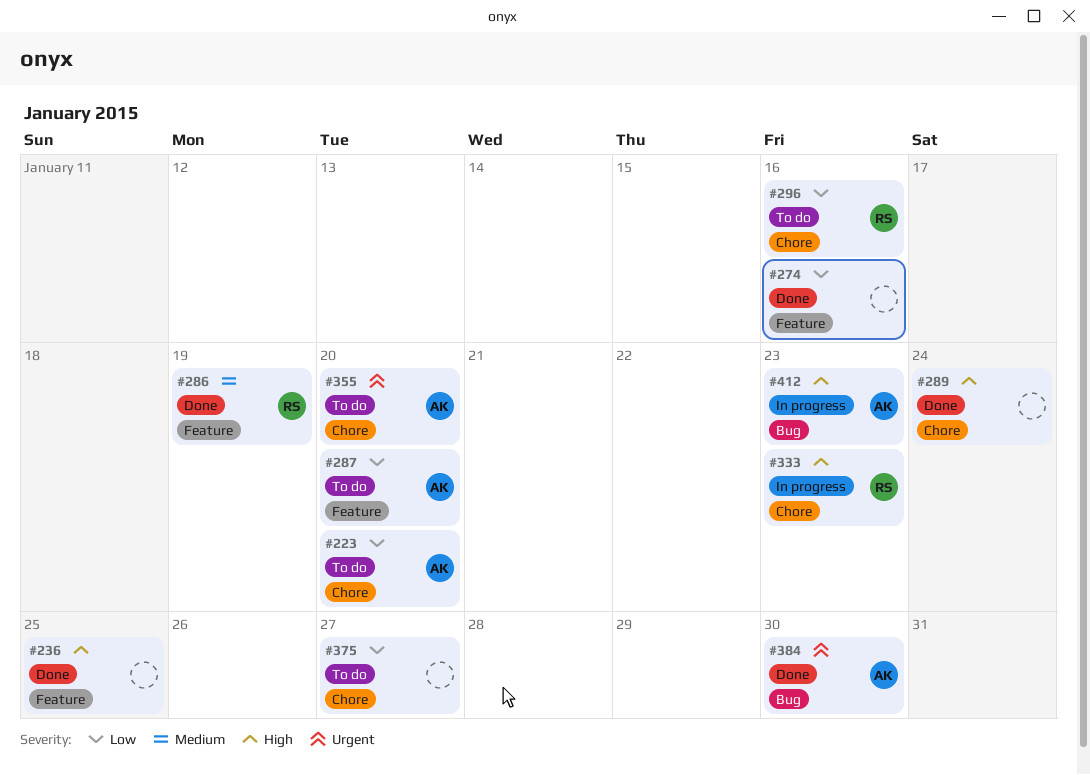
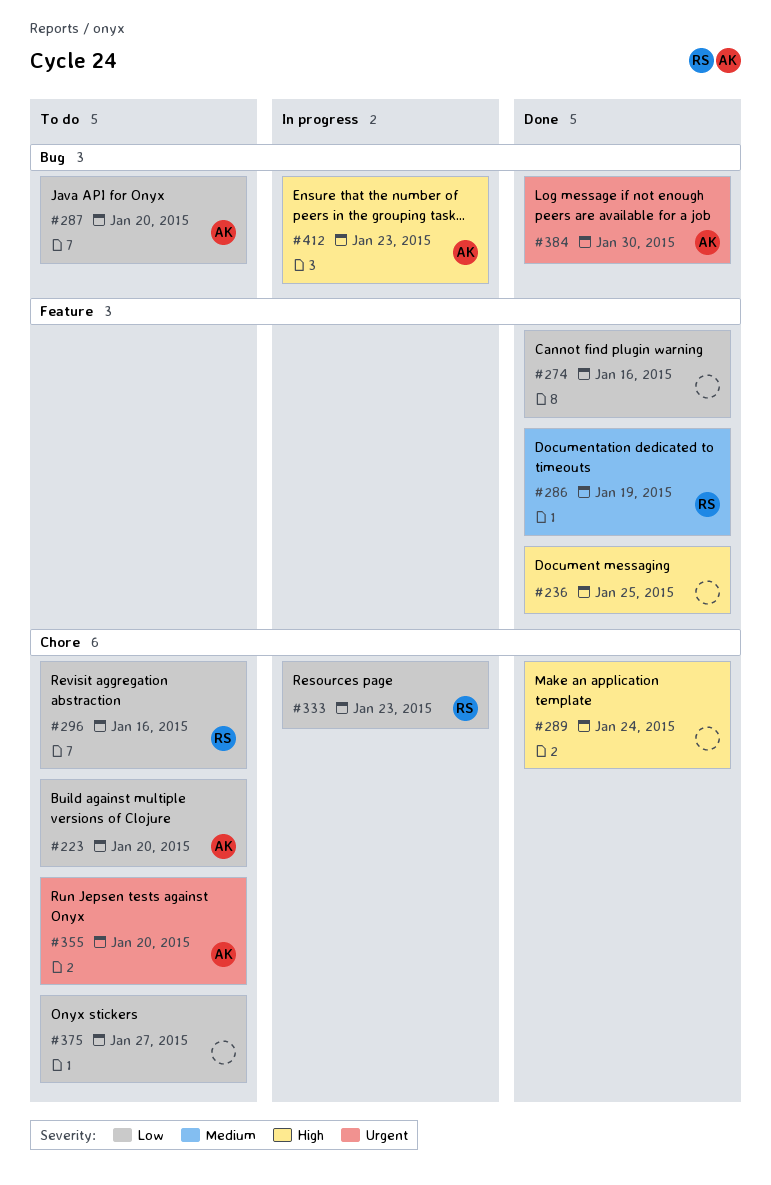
#287, label: Feature -> Bug
#333, priority: High -> Low

